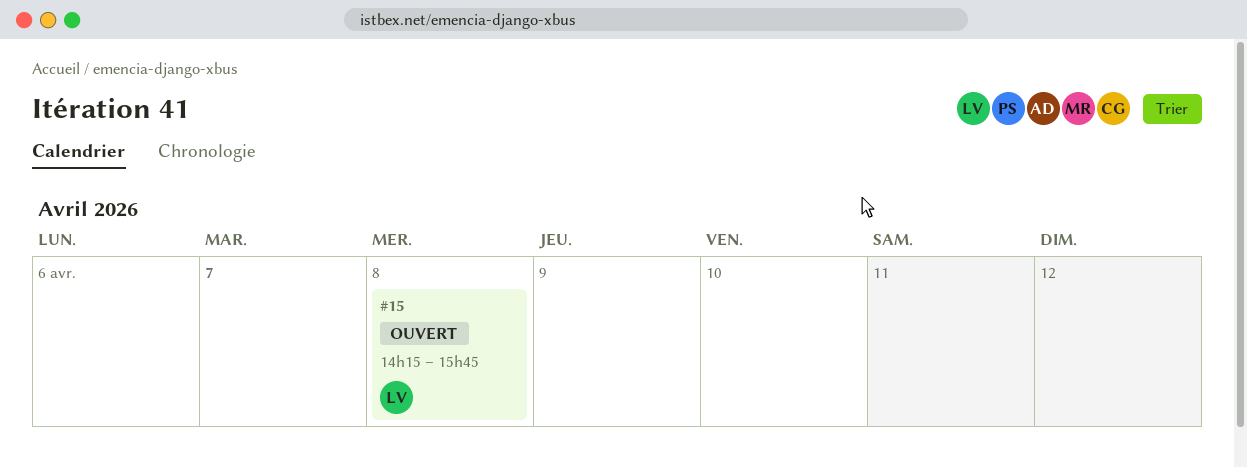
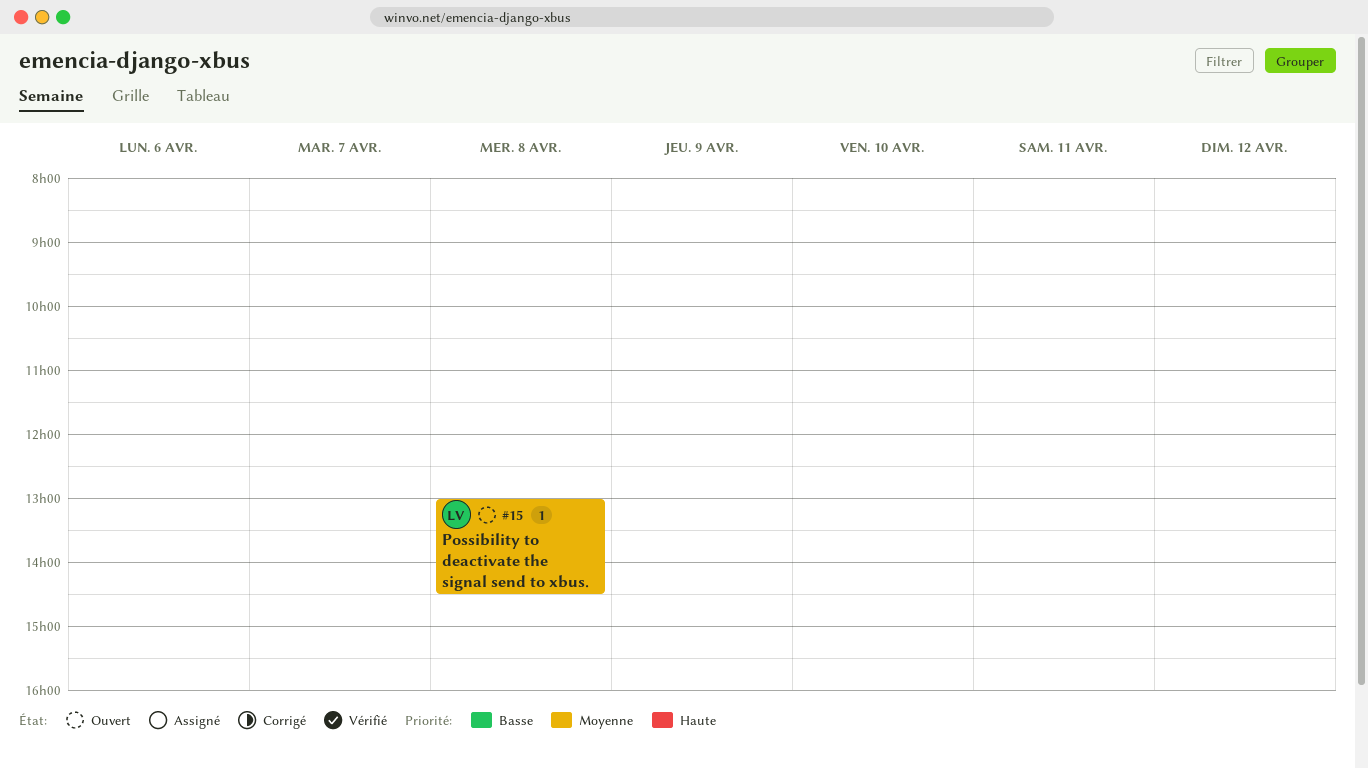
#15, begins: 14:15 -> 13:00
#15, ends: 15:45 -> 14:30

